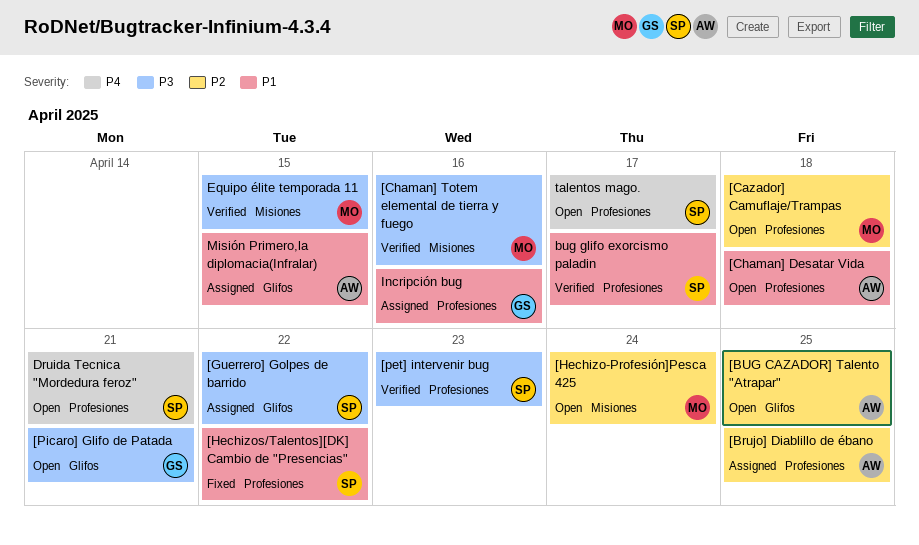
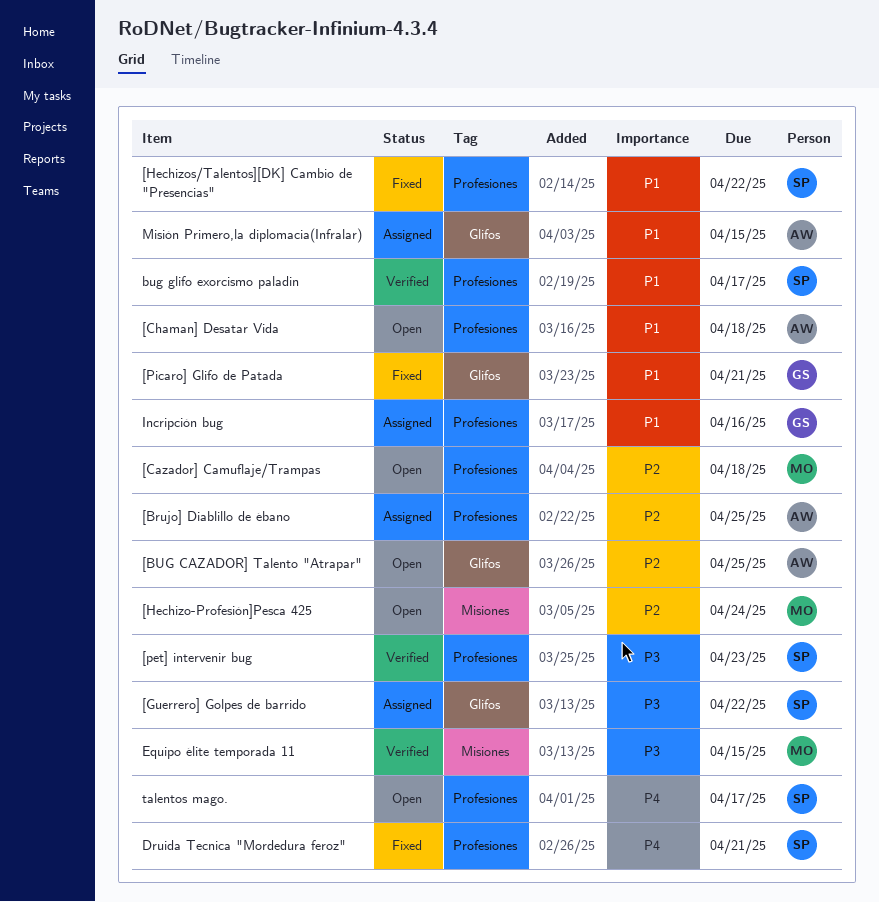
[Chaman] Totem elemental de tierra y fuego: present -> none
[Picaro] Glifo de Patada, status: Open -> Fixed
[Picaro] Glifo de Patada, priority: P3 -> P1
Druida Tecnica "Mordedura feroz", status: Open -> Fixed

